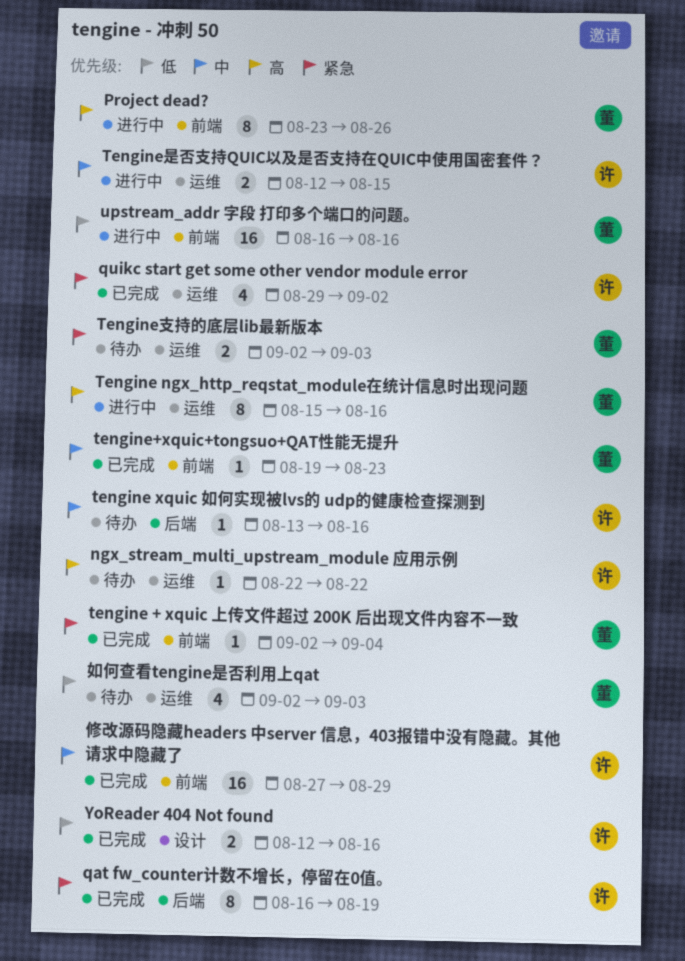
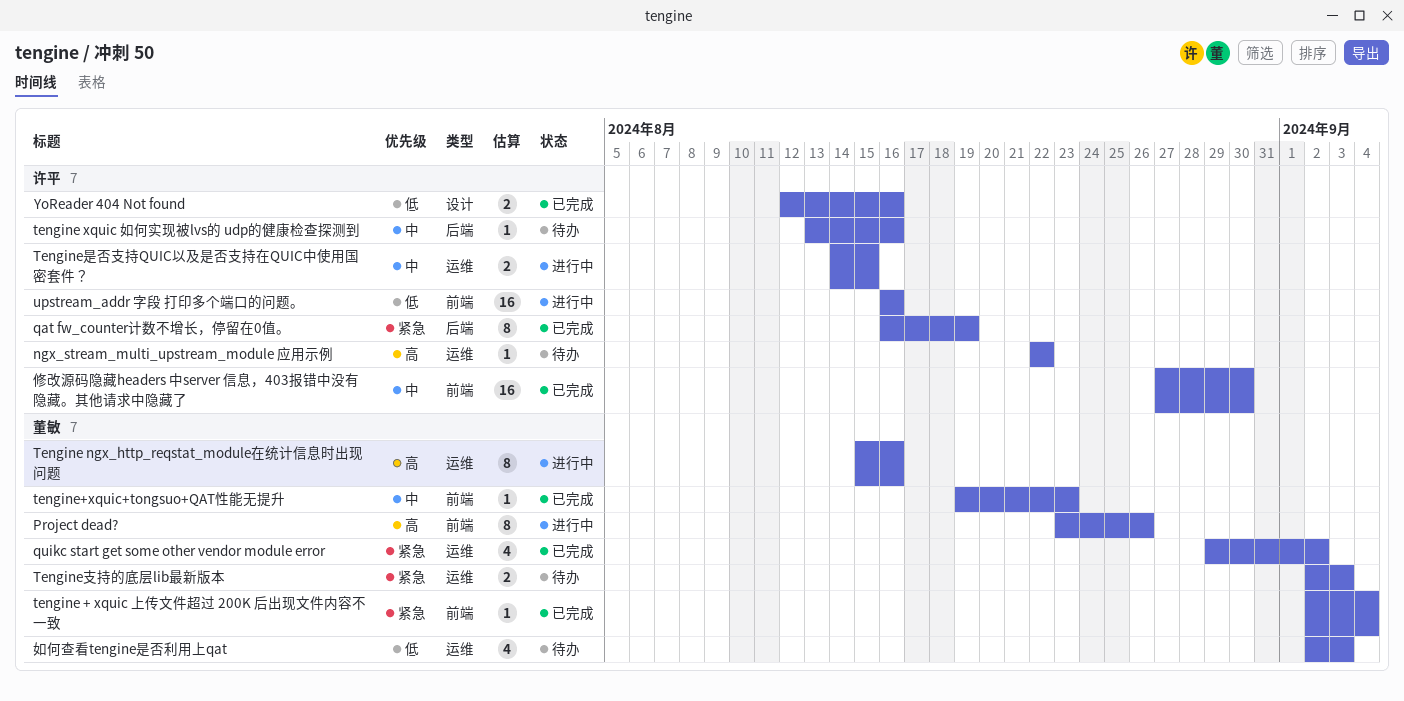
quikc start get some other vendor module error, owner: 许平 -> 董敏
Tengine是否支持QUIC以及是否支持在QUIC中使用国密套件？, start: Aug 12 -> Aug 14
upstream_addr 字段 打印多个端口的问题。, owner: 董敏 -> 许平
修改源码隐藏headers 中server 信息，403报错中没有隐藏。其他请求中隐藏了, due: Aug 29 -> Aug 30

